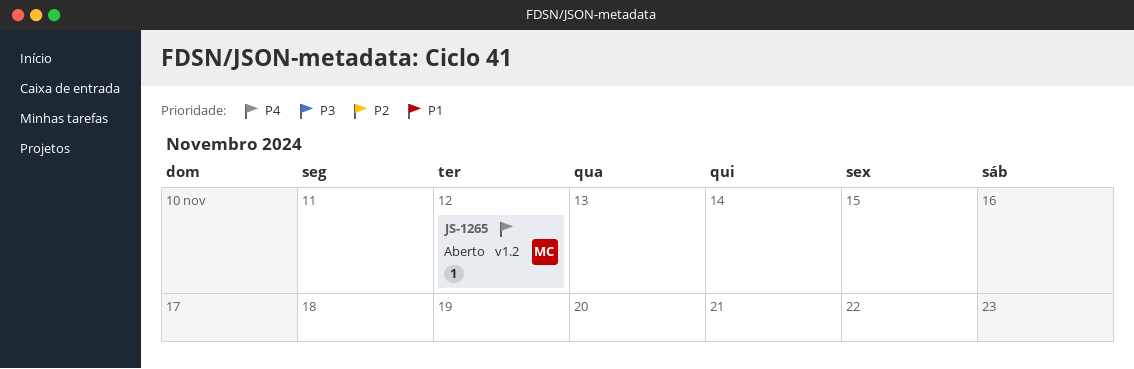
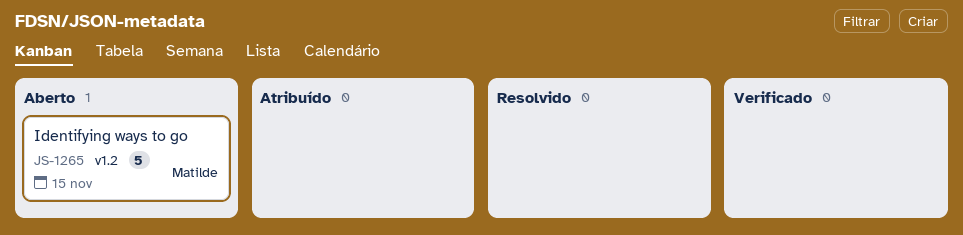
JS-1265, estimate: 1 -> 5
JS-1265, due: Nov 12 -> Nov 15

